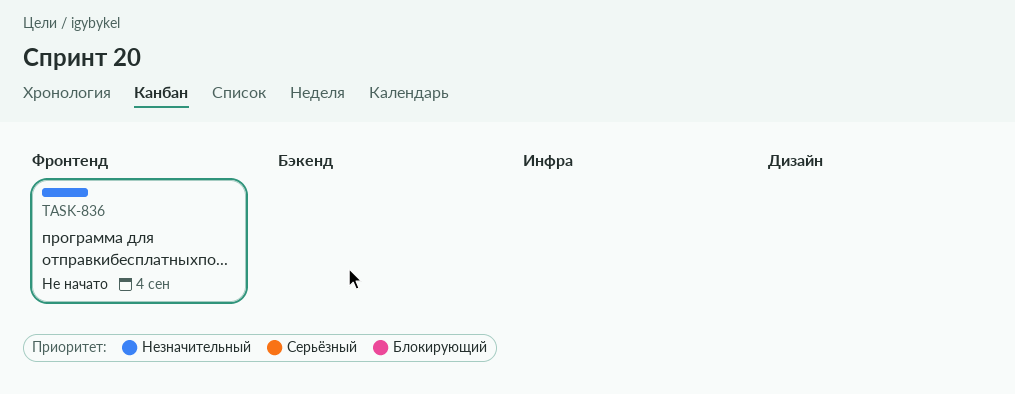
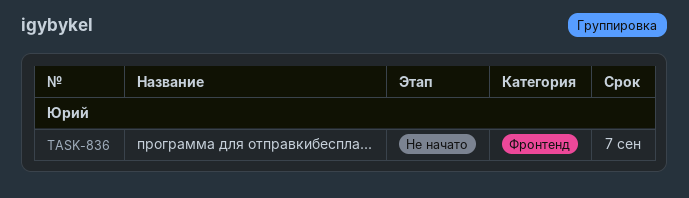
TASK-836, due: Sep 4 -> Sep 7

